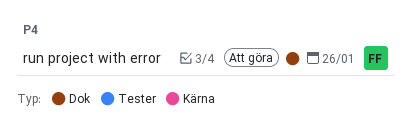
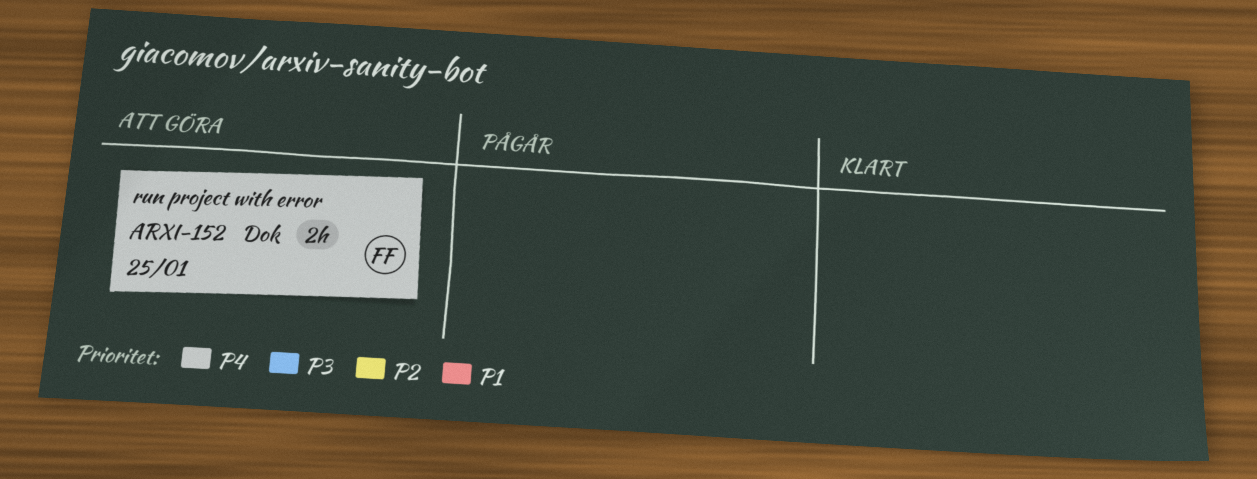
run project with error, due: Jan 26 -> Jan 25

